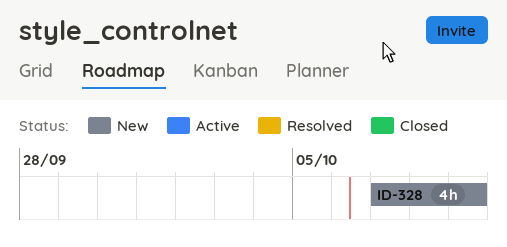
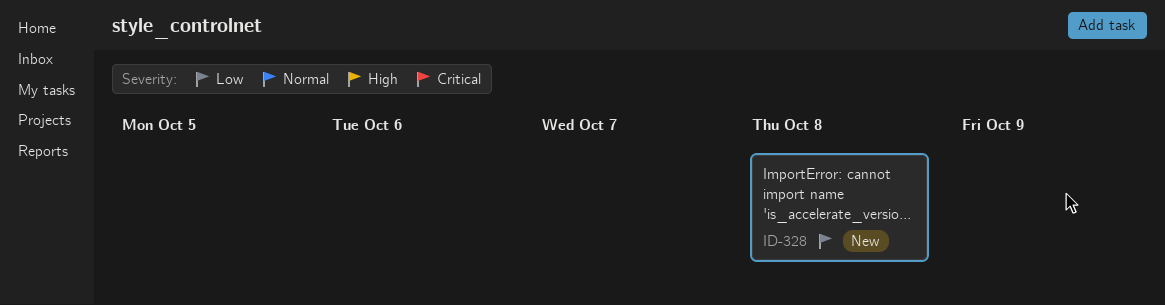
ID-328, due: Oct 9 -> Oct 8

